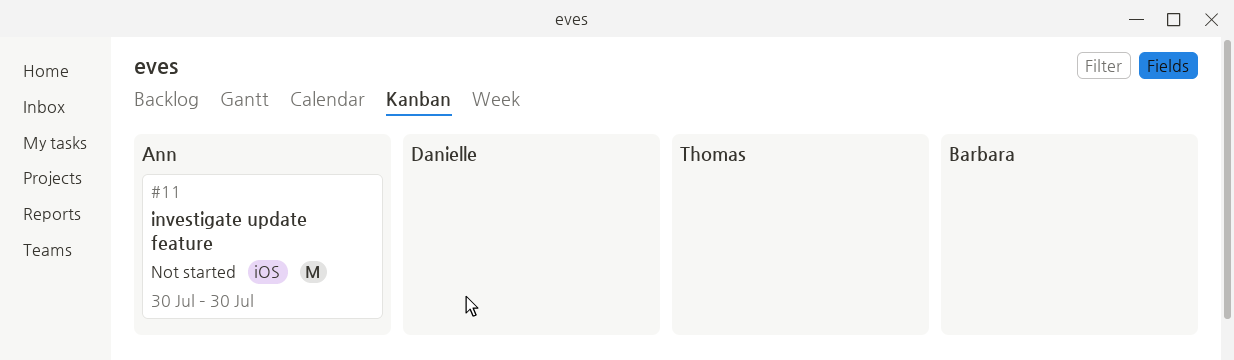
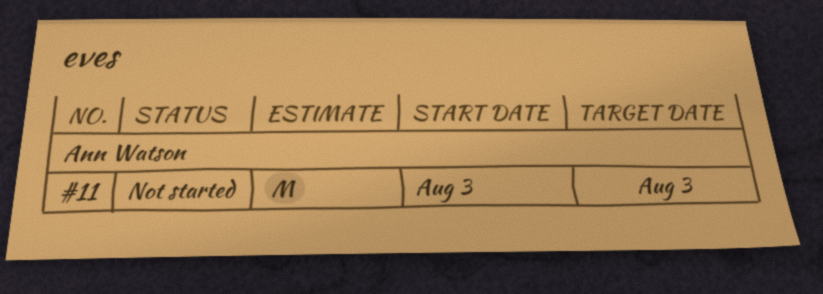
#11, start: Jul 30 -> Aug 3
#11, due: Jul 30 -> Aug 3

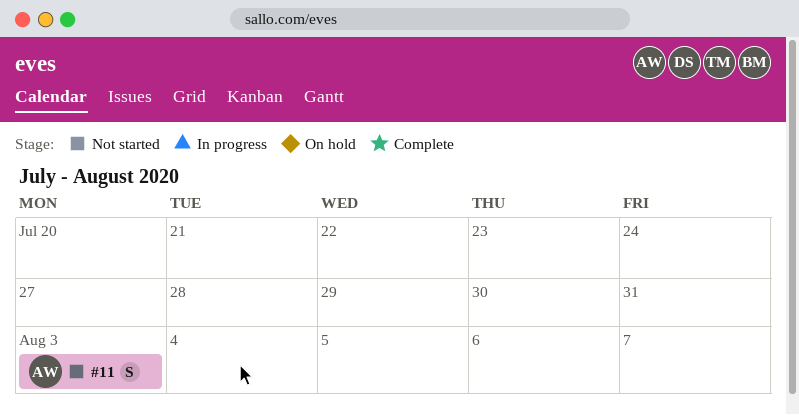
#11, estimate: M -> S

